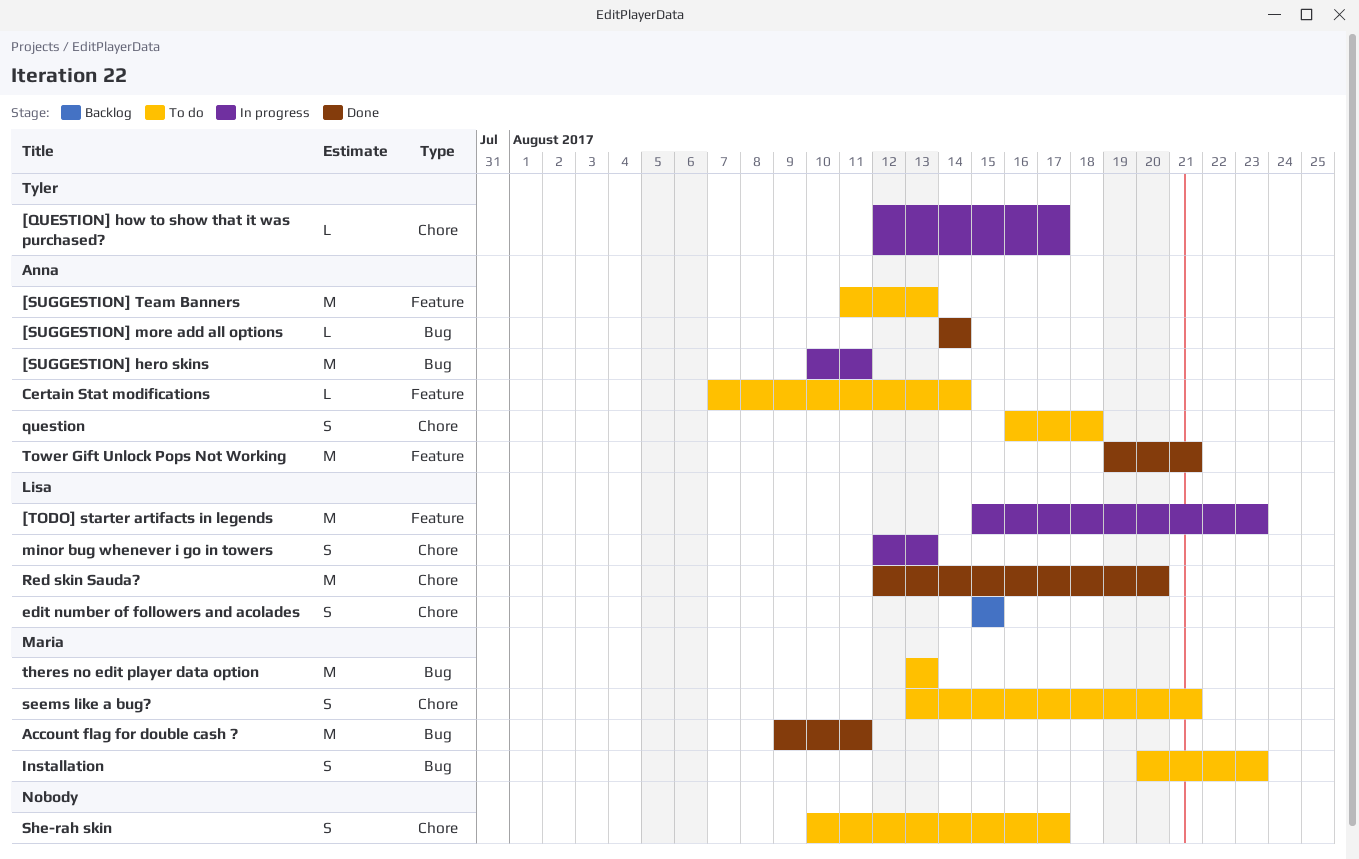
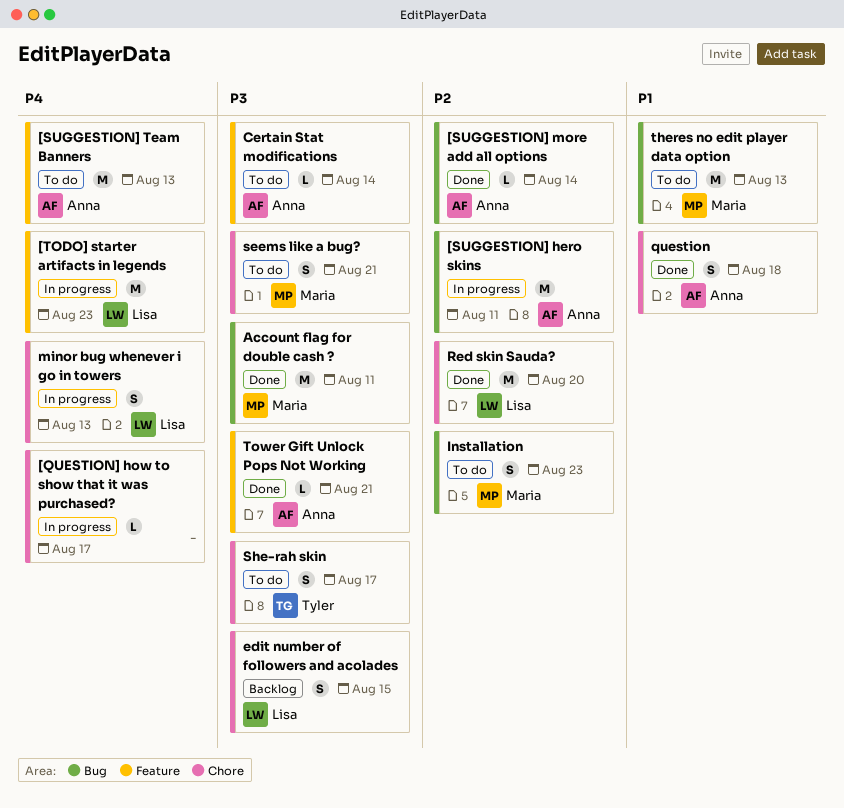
[QUESTION] how to show that it was purchased?, owner: Tyler -> none
question, status: To do -> Done
She-rah skin, owner: none -> Tyler
Tower Gift Unlock Pops Not Working, estimate: M -> L

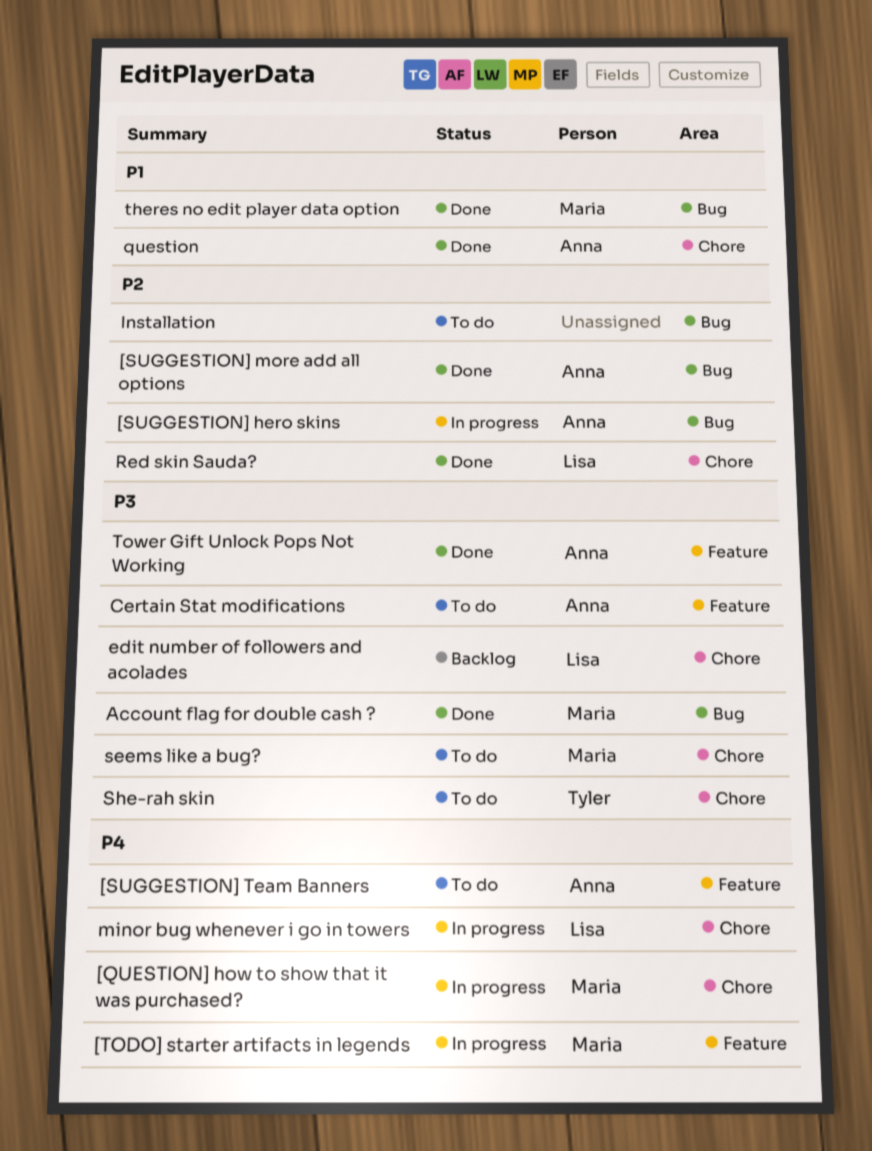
[QUESTION] how to show that it was purchased?, owner: none -> Maria
[TODO] starter artifacts in legends, owner: Lisa -> Maria
Installation, owner: Maria -> none
theres no edit player data option, status: To do -> Done

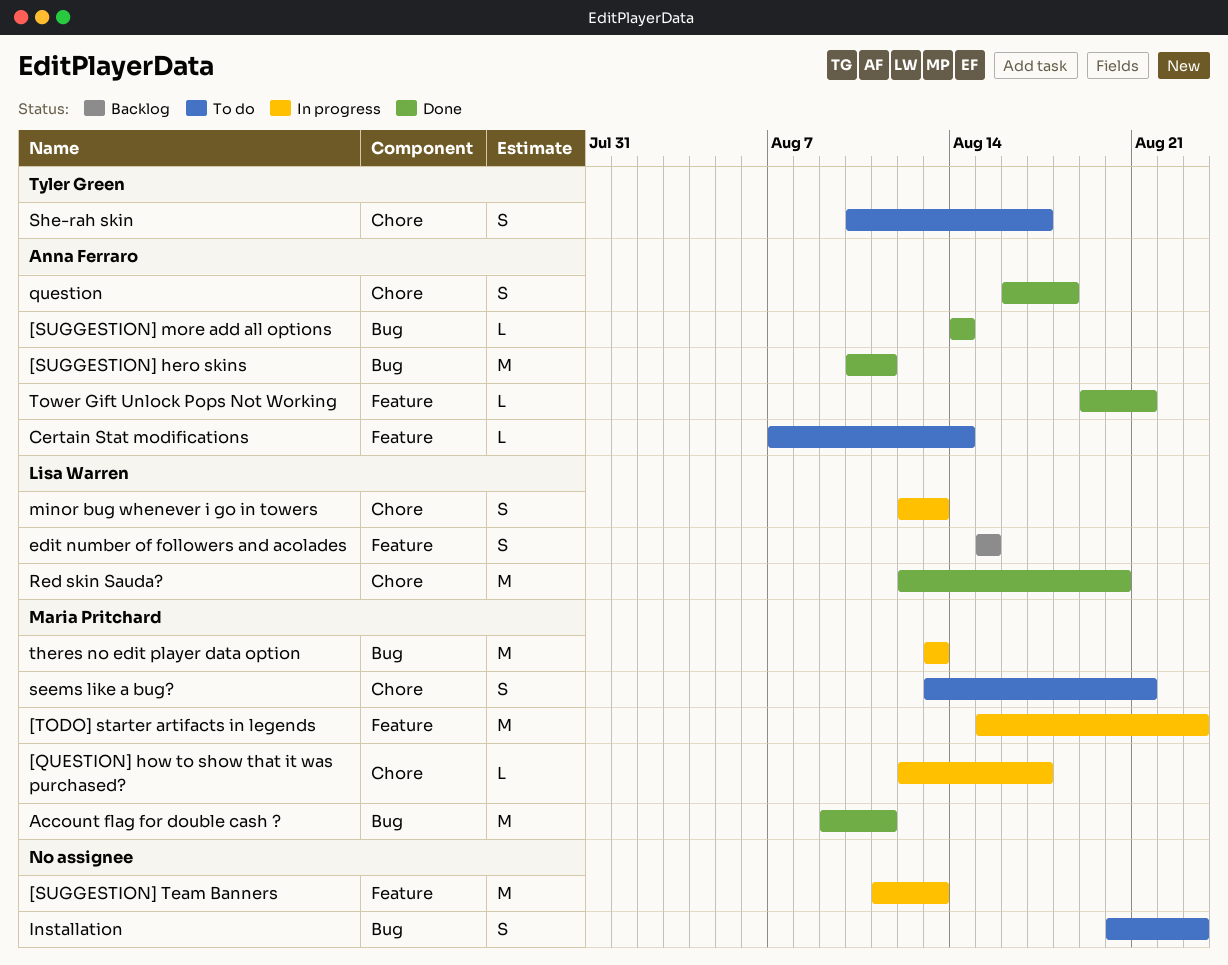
[SUGGESTION] hero skins, status: In progress -> Done
[SUGGESTION] Team Banners, status: To do -> In progress
[SUGGESTION] Team Banners, owner: Anna Ferraro -> none
edit number of followers and acolades, label: Chore -> Feature
theres no edit player data option, status: Done -> In progress

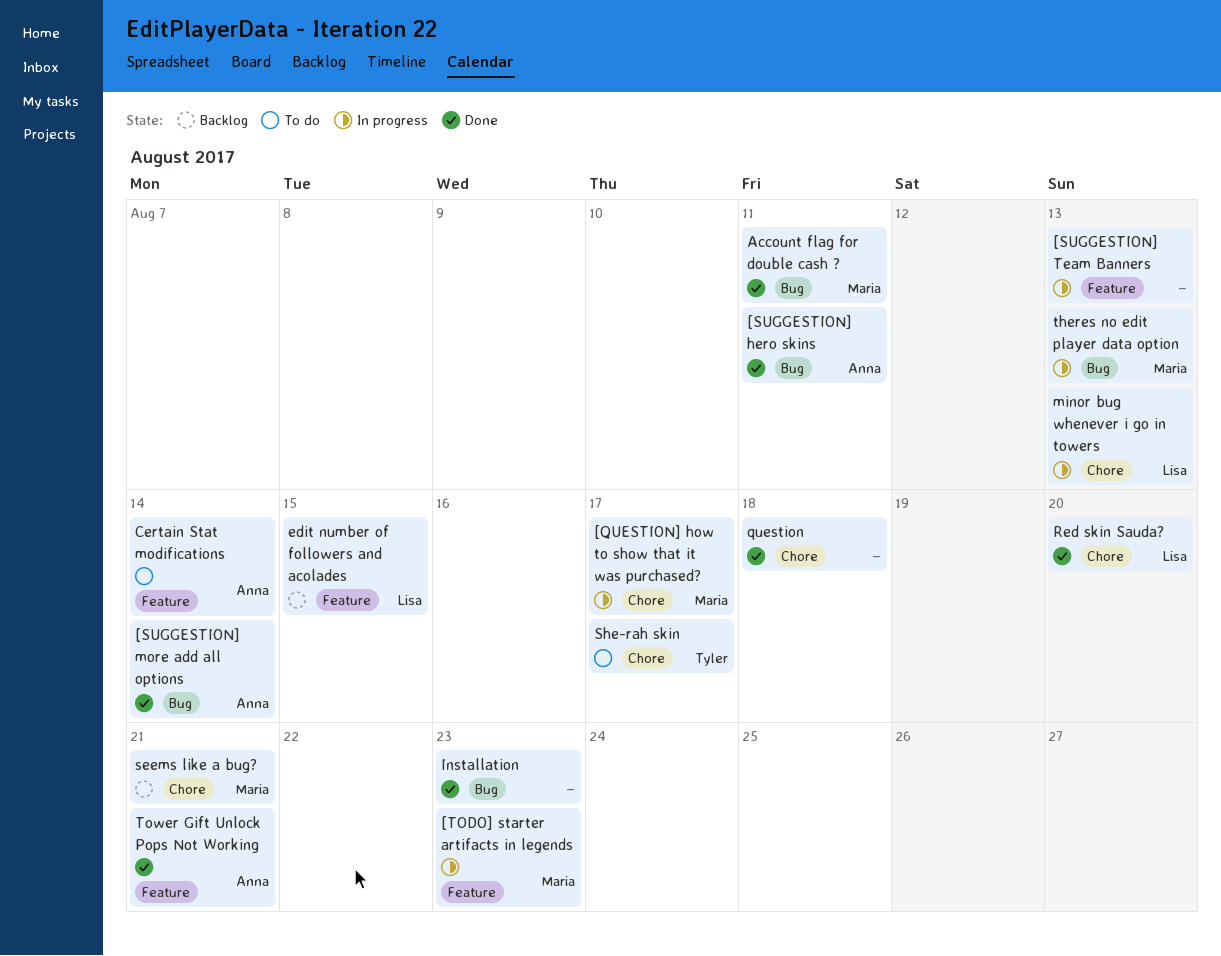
Installation, status: To do -> Done
question, owner: Anna Ferraro -> none
seems like a bug?, status: To do -> Backlog

